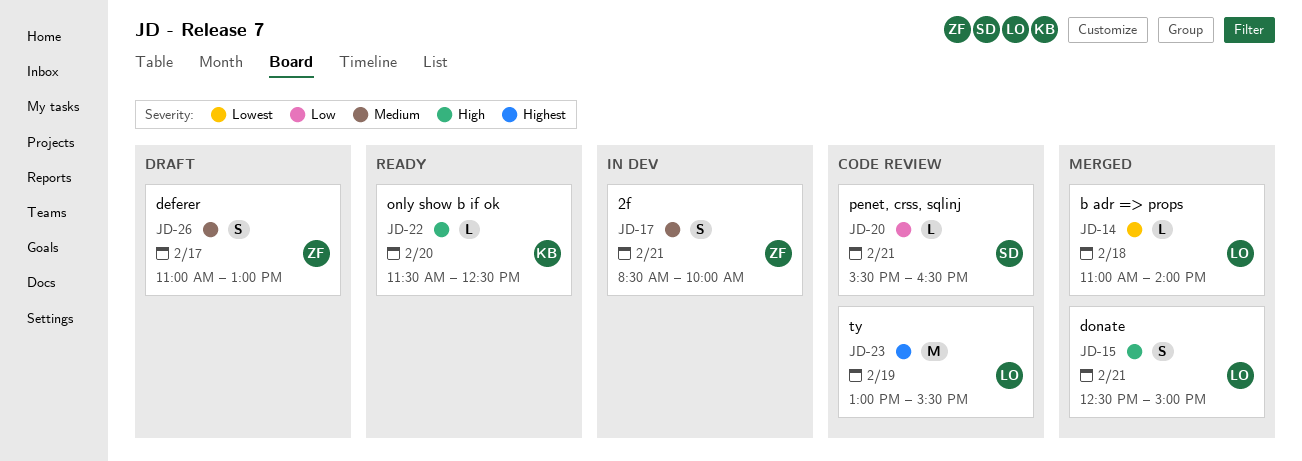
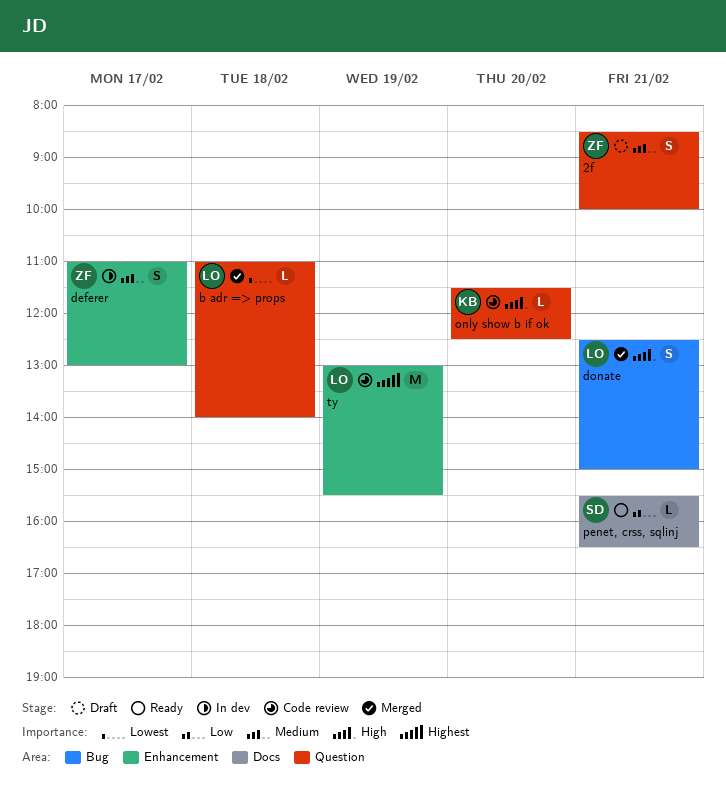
2f, status: In dev -> Draft
deferer, status: Draft -> In dev
only show b if ok, status: Ready -> Code review
penet, crss, sqlinj, status: Code review -> Ready

